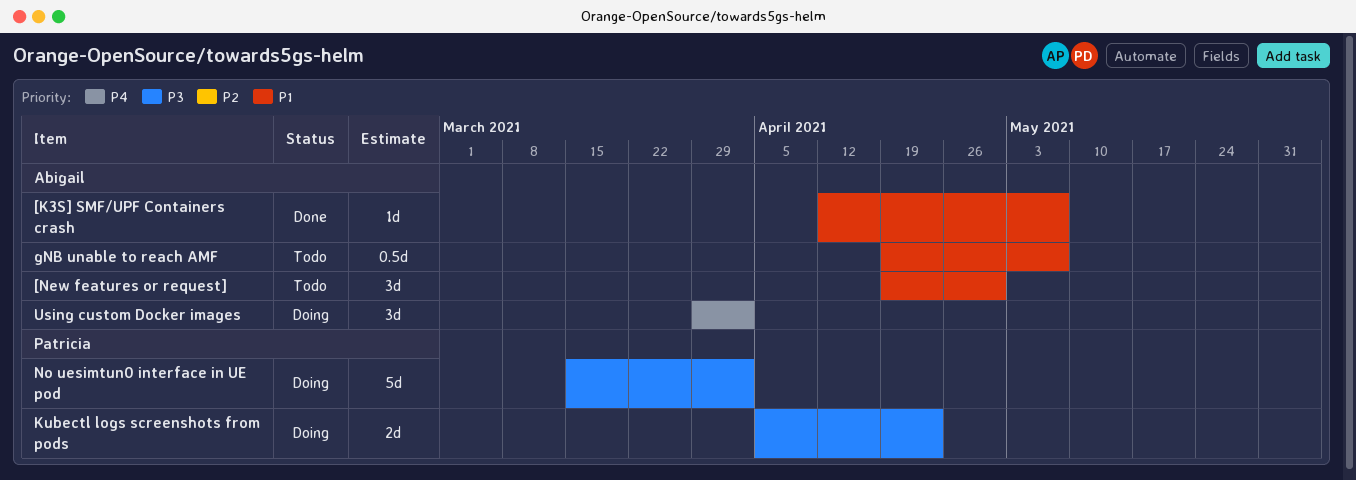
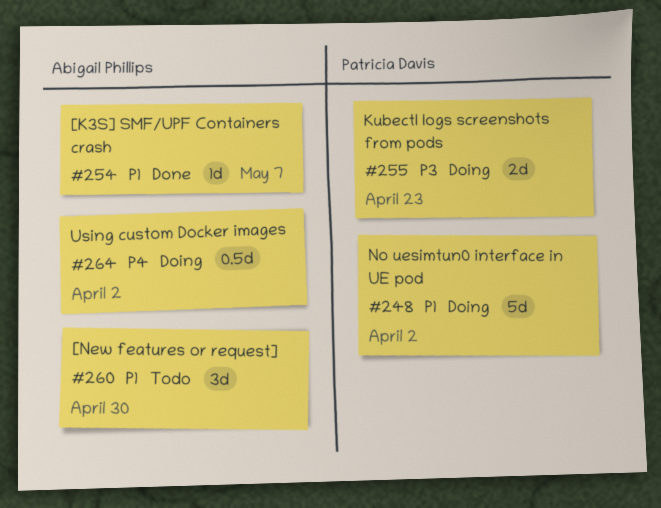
gNB unable to reach AMF: present -> none
No uesimtun0 interface in UE pod, priority: P3 -> P1
Using custom Docker images, estimate: 3d -> 0.5d

